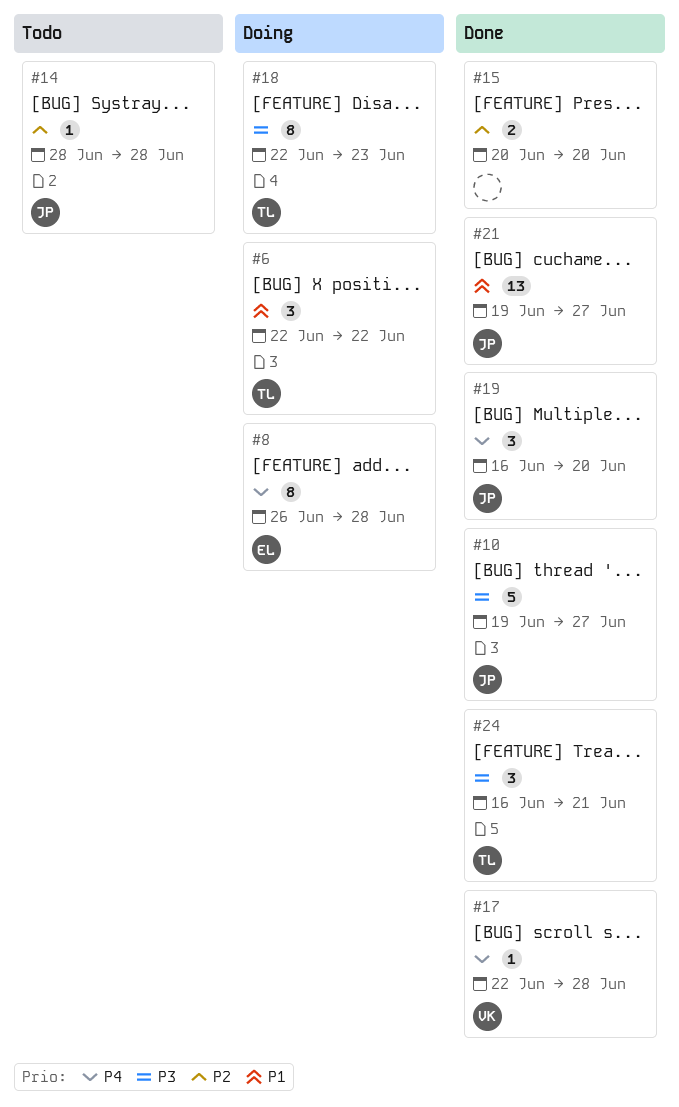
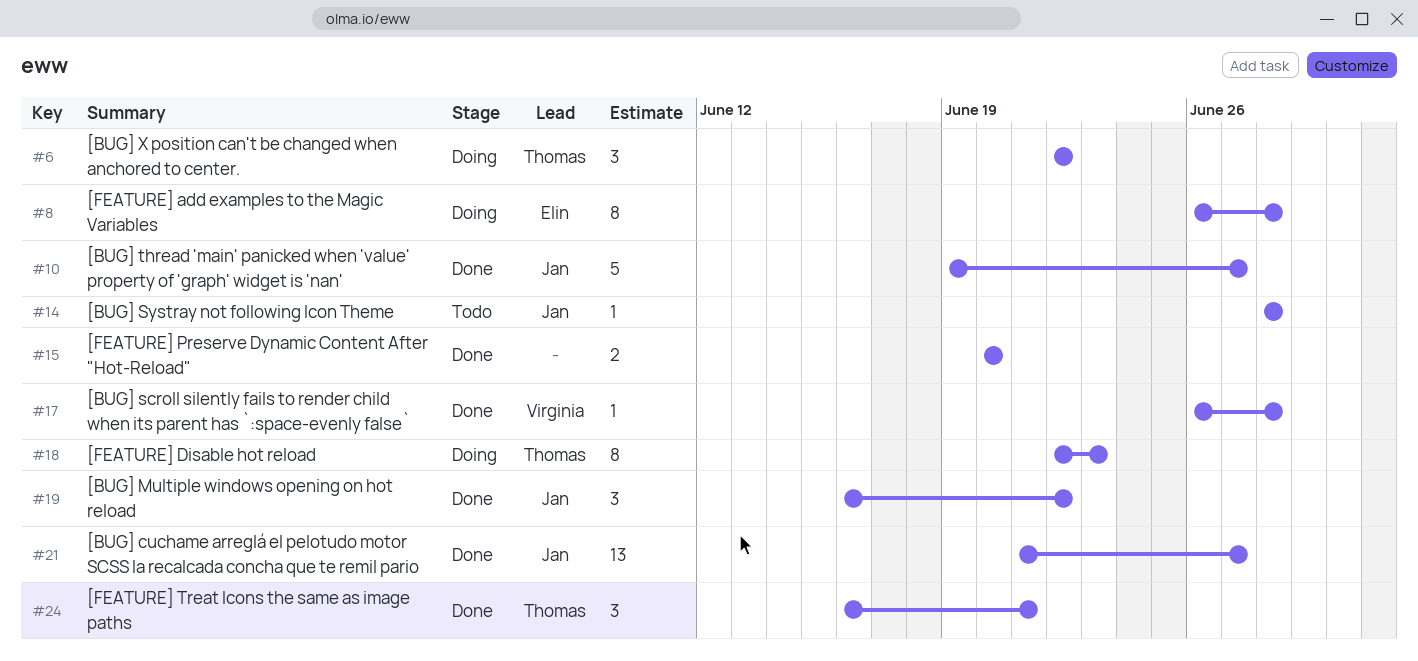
#17, start: Jun 22 -> Jun 26
#19, due: Jun 20 -> Jun 22
#21, start: Jun 19 -> Jun 21

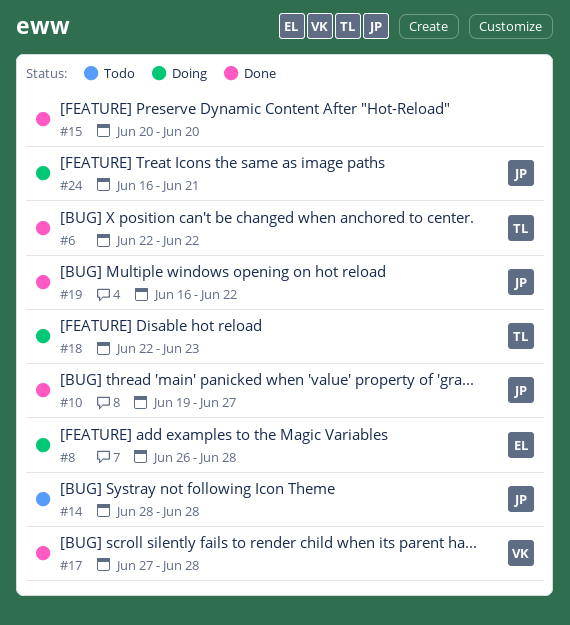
#6, status: Doing -> Done
#17, start: Jun 26 -> Jun 27
#21: present -> none
#24, status: Done -> Doing
#24, owner: Thomas -> Jan

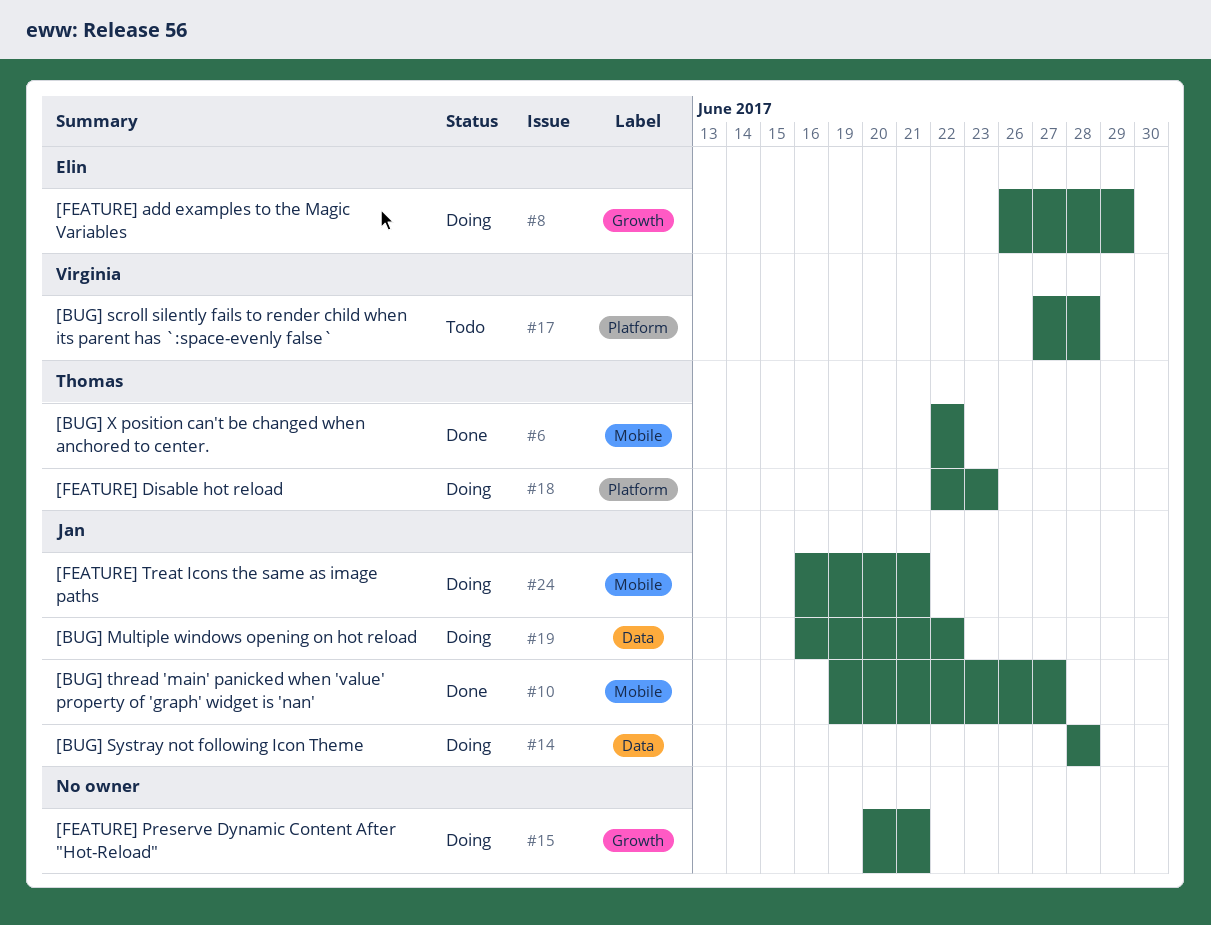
#8, due: Jun 28 -> Jun 29
#14, status: Todo -> Doing
#15, status: Done -> Doing
#15, due: Jun 20 -> Jun 21
#17, status: Done -> Todo
#19, status: Done -> Doing

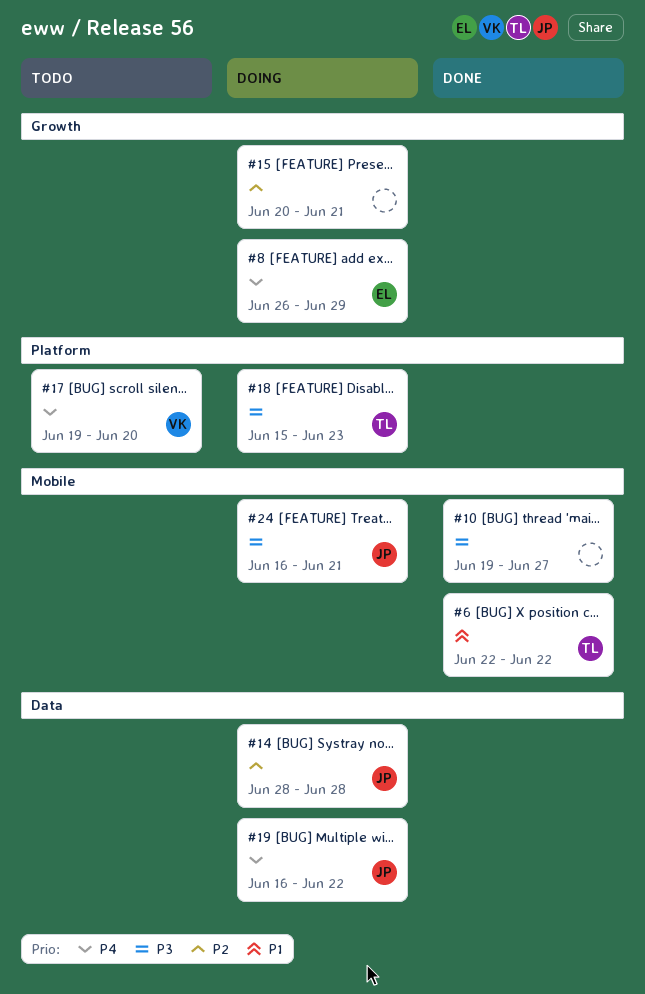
#10, owner: Jan -> none
#17, start: Jun 27 -> Jun 19
#17, due: Jun 28 -> Jun 20
#18, start: Jun 22 -> Jun 15

